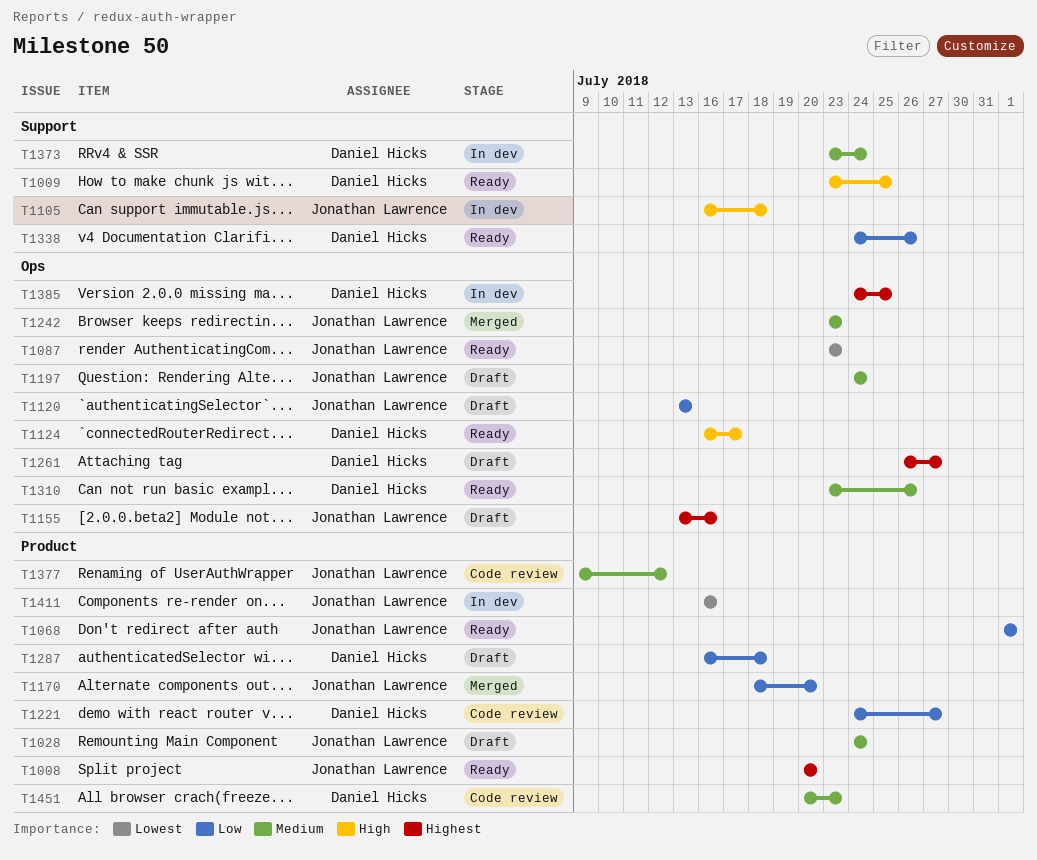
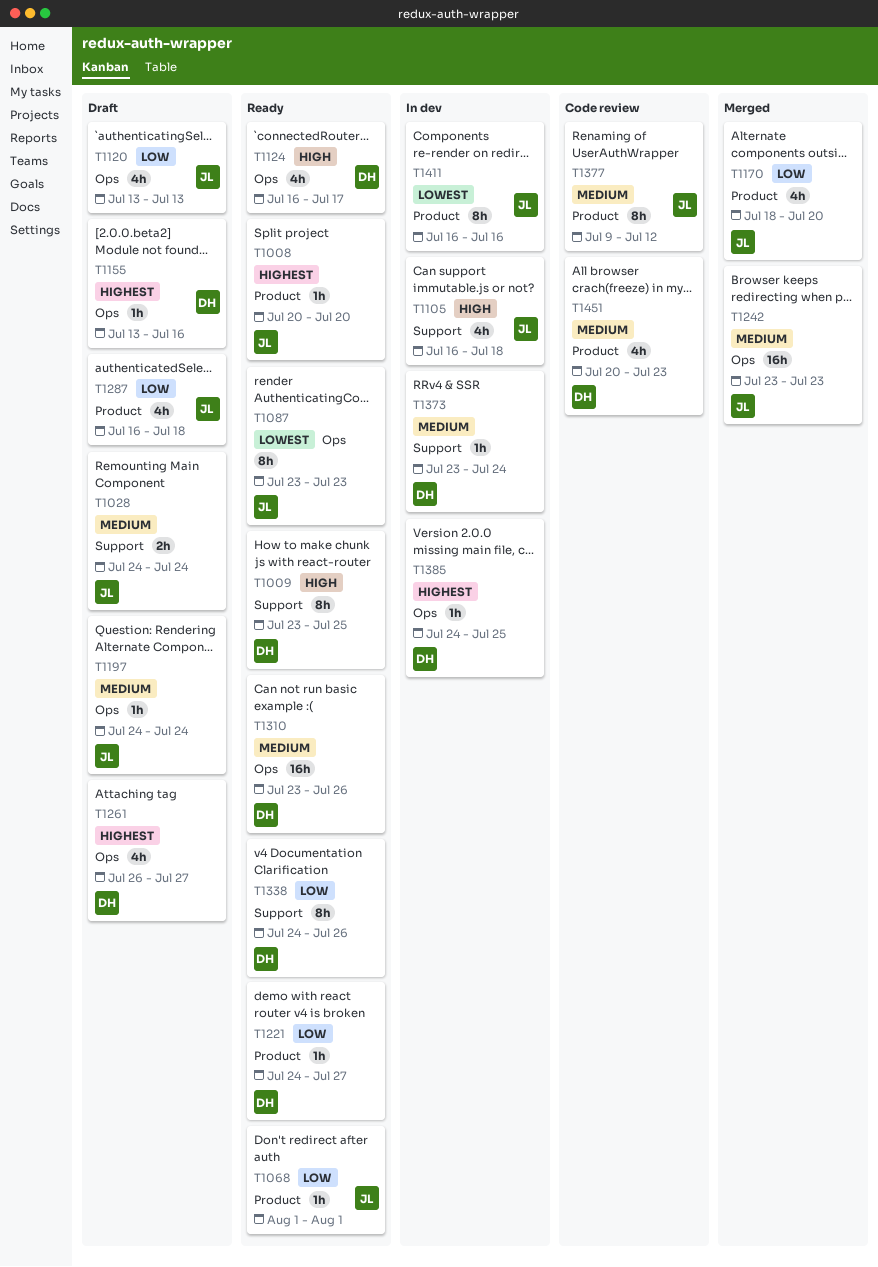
T1028, label: Product -> Support
T1155, owner: Jonathan Lawrence -> Daniel Hicks
T1221, status: Code review -> Ready
T1287, owner: Daniel Hicks -> Jonathan Lawrence

